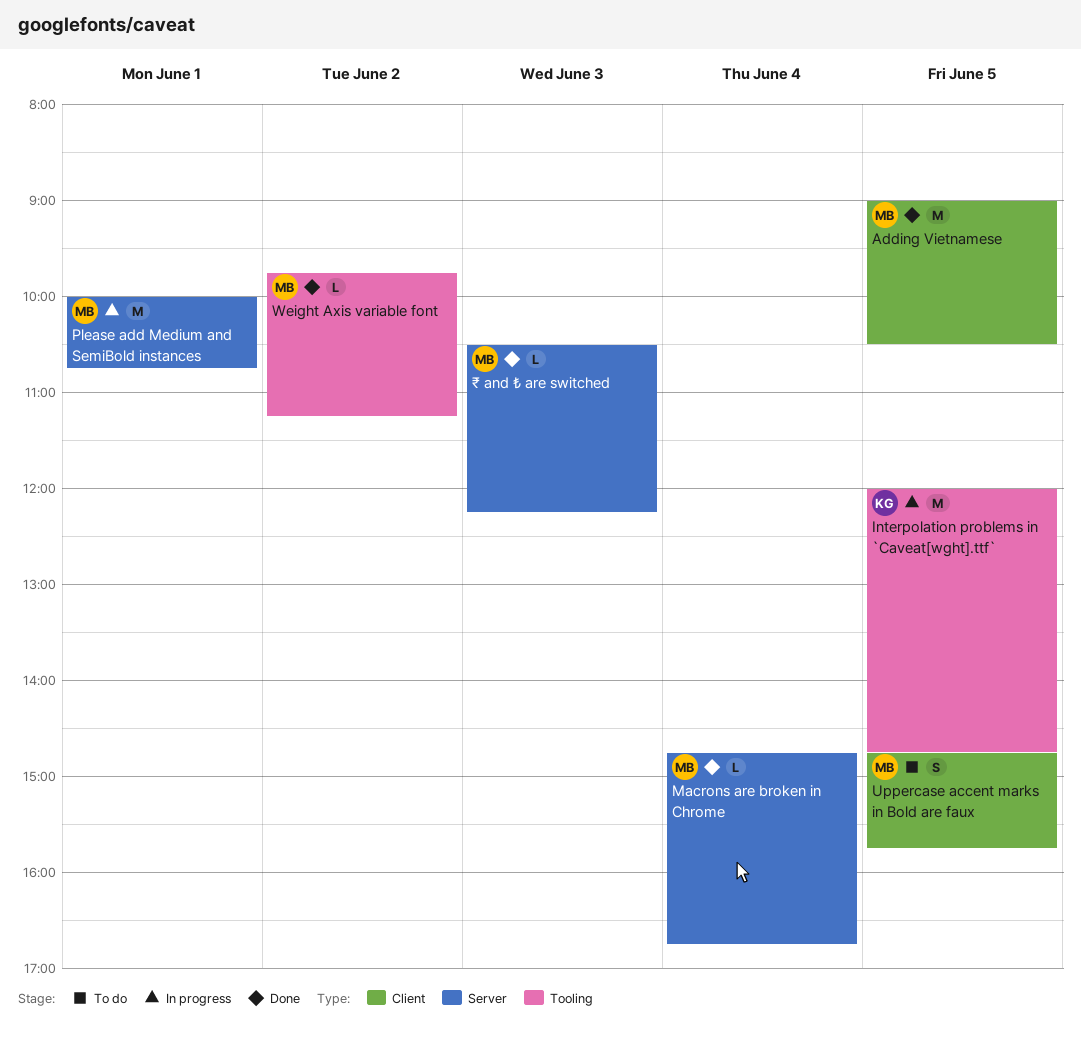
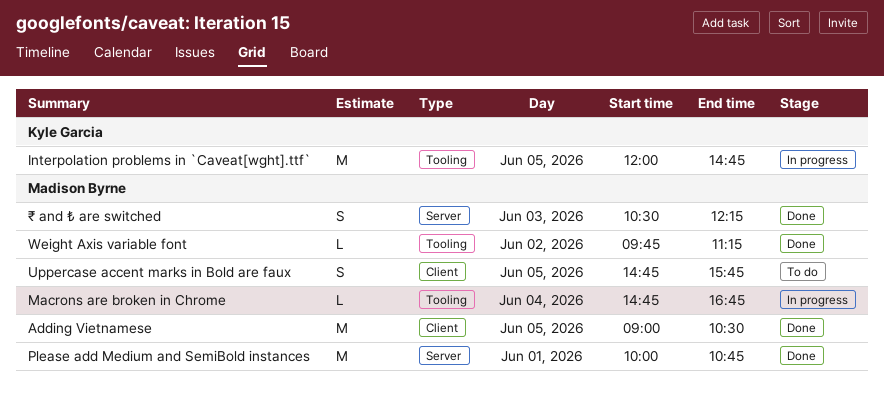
Macrons are broken in Chrome, status: Done -> In progress
Macrons are broken in Chrome, label: Server -> Tooling
Please add Medium and SemiBold instances, status: In progress -> Done
₹ and ₺ are switched, estimate: L -> S

